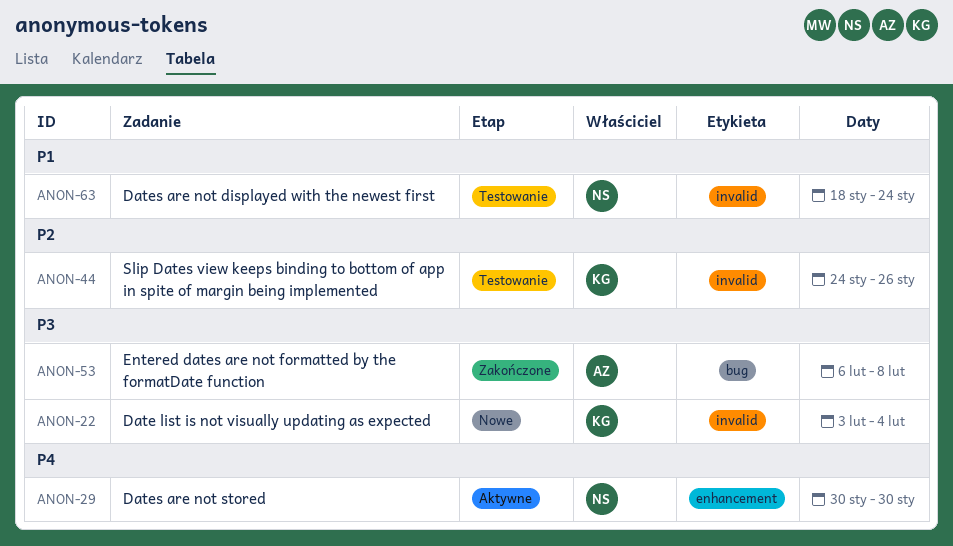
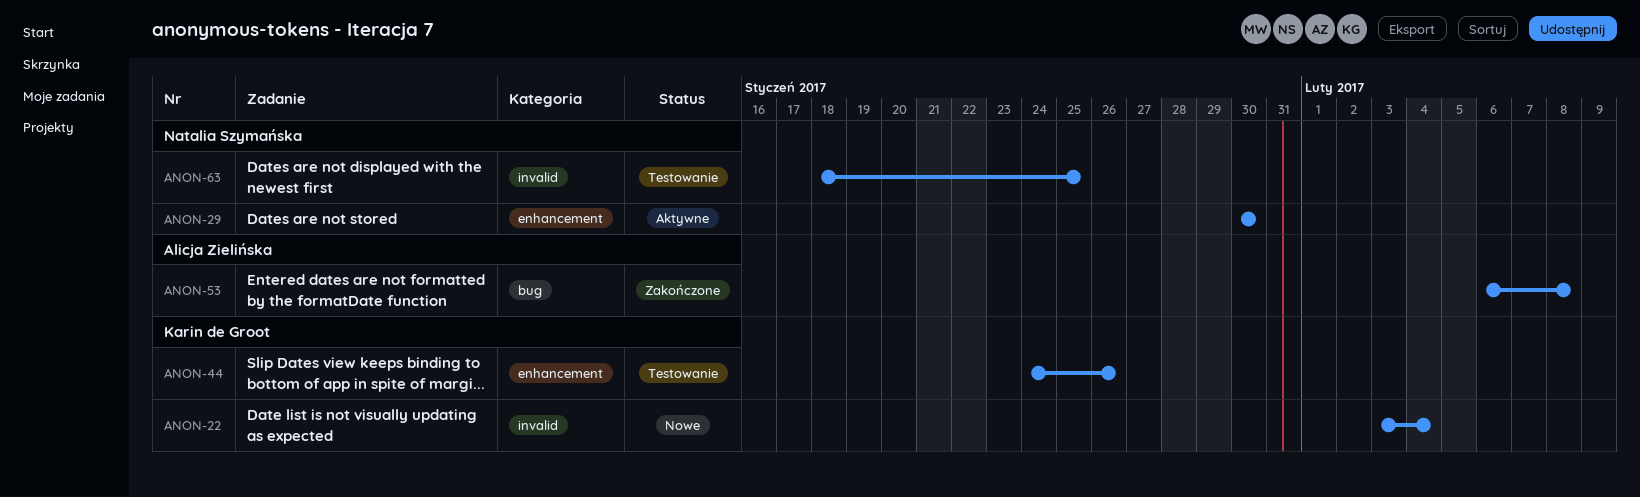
ANON-44, label: invalid -> enhancement
ANON-63, due: Jan 24 -> Jan 25

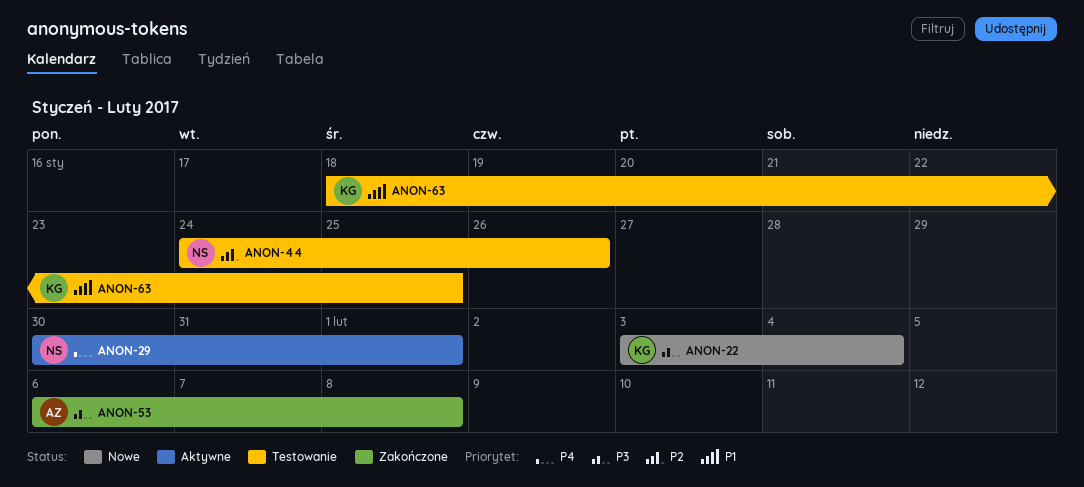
ANON-29, due: Jan 30 -> Feb 1
ANON-44, owner: Karin de Groot -> Natalia Szymańska
ANON-63, owner: Natalia Szymańska -> Karin de Groot

